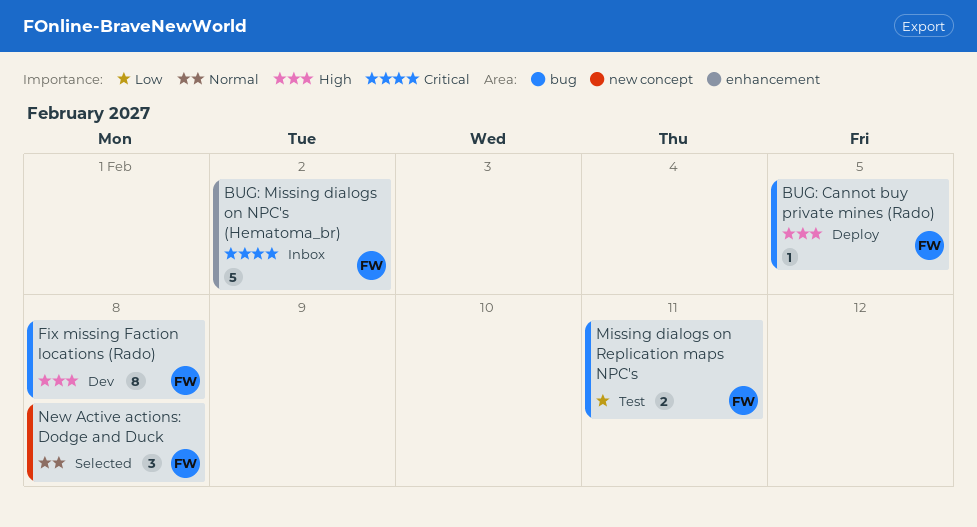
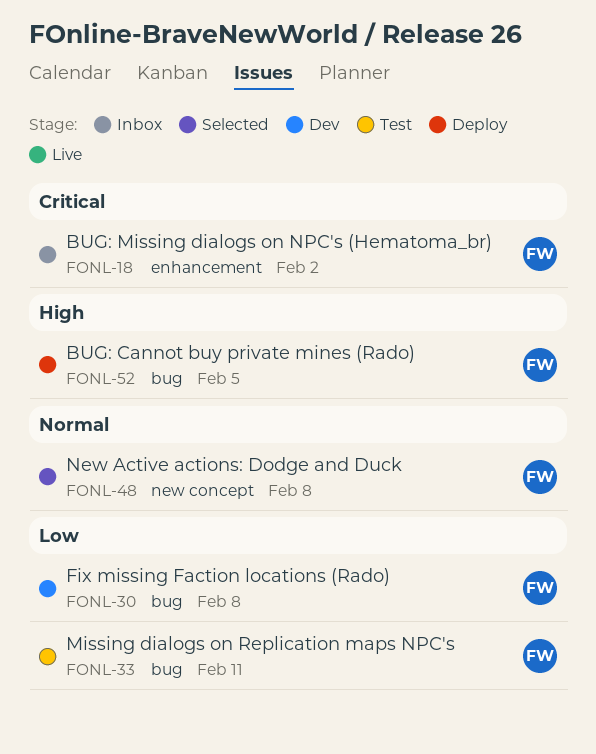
Fix missing Faction locations (Rado), priority: High -> Low

